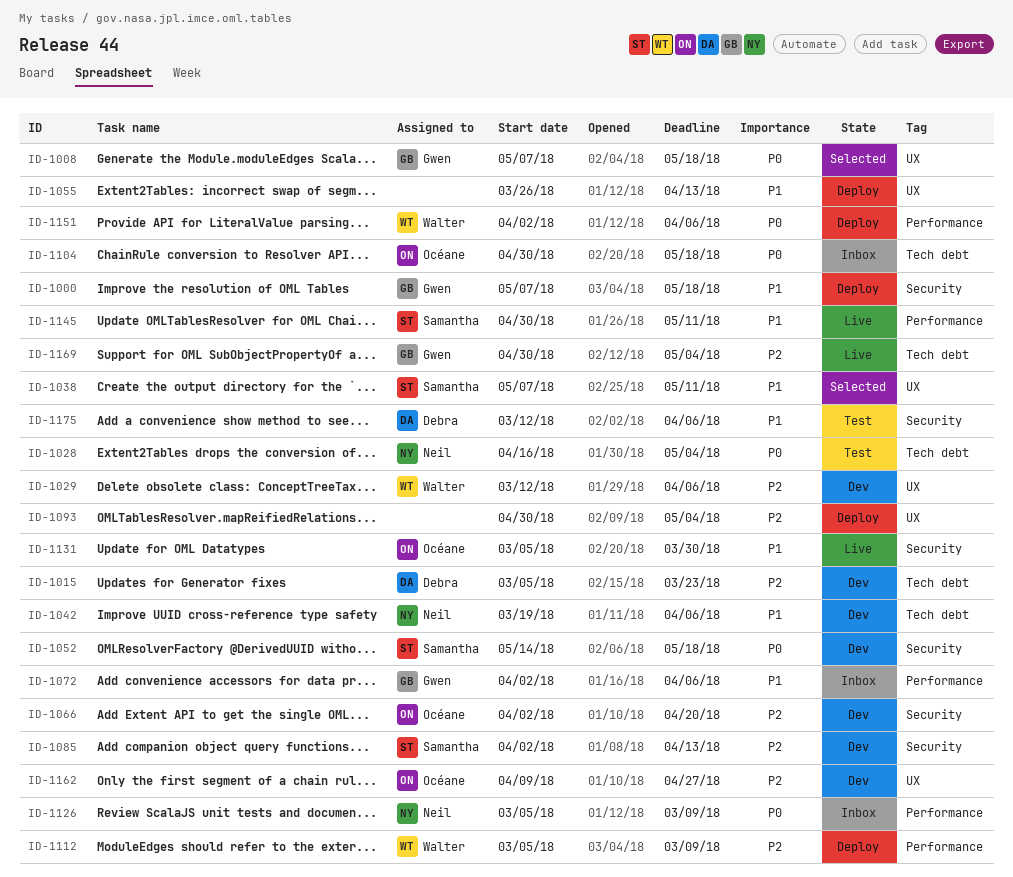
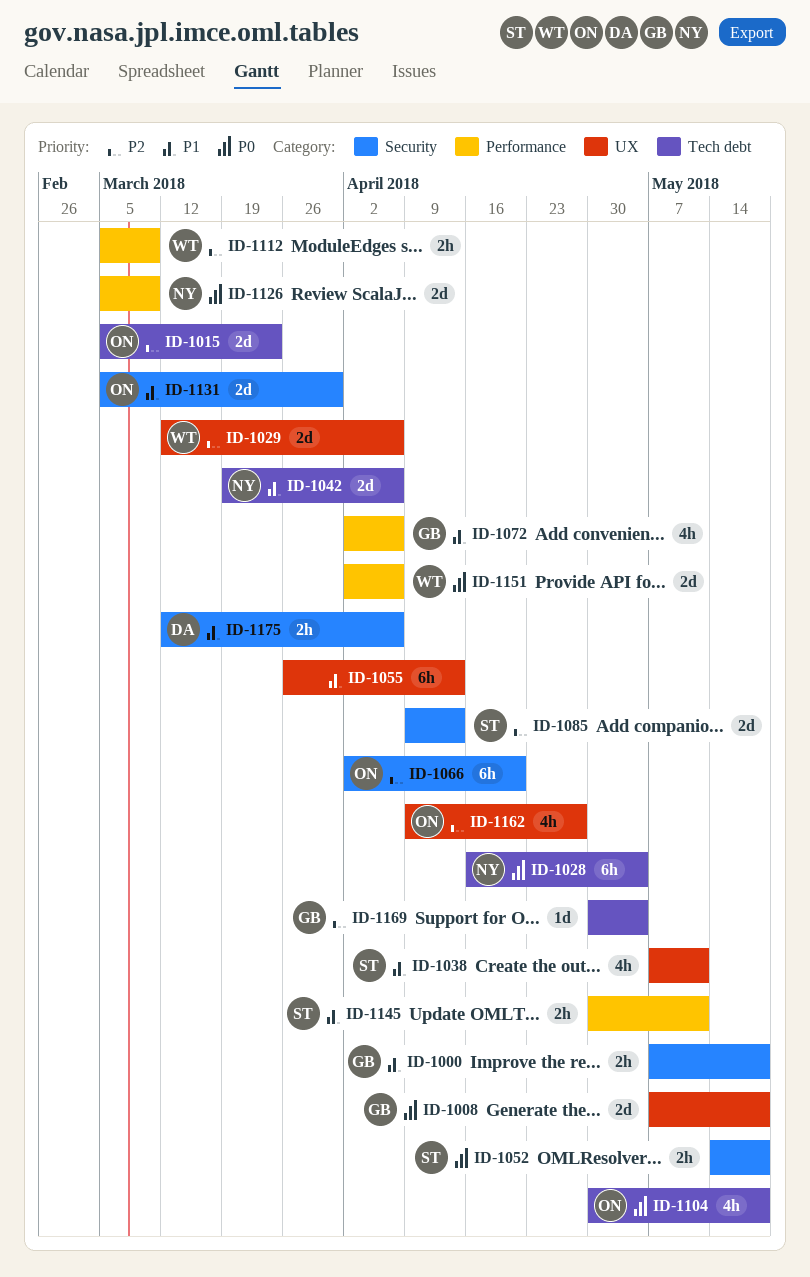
ID-1015, owner: Debra -> Océane
ID-1085, start: Apr 2 -> Apr 9
ID-1093: present -> none

